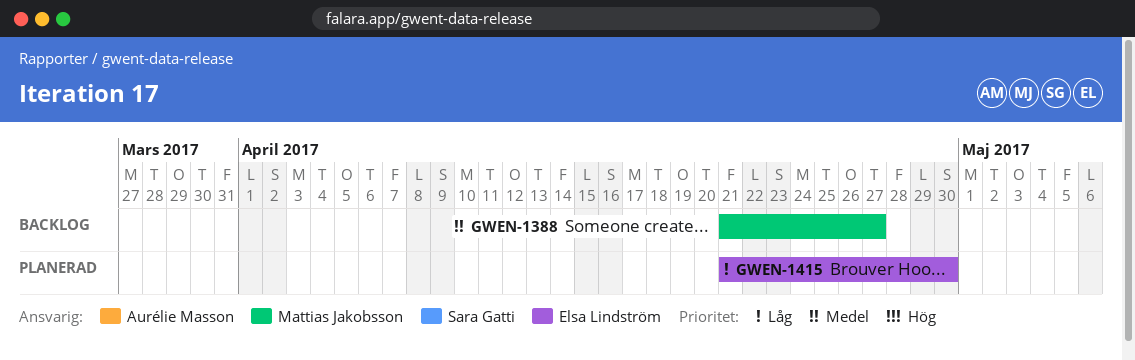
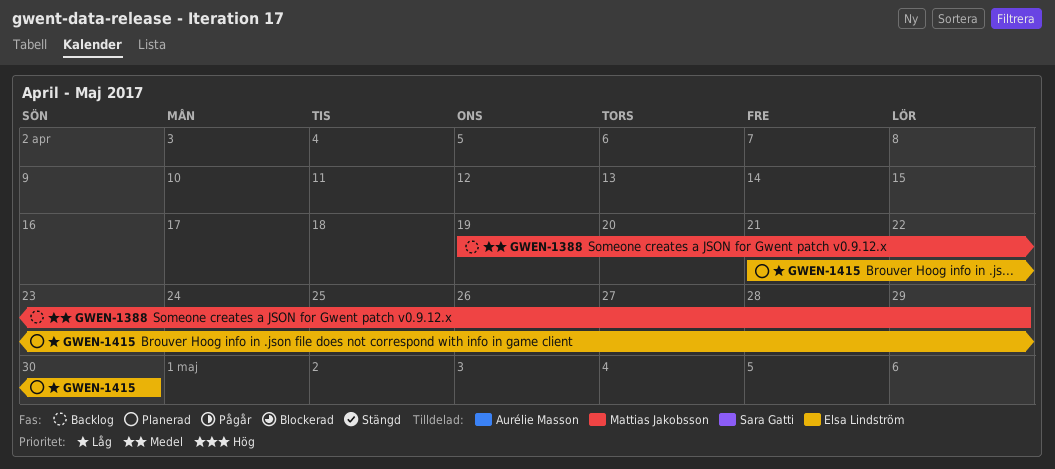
GWEN-1388, start: Apr 21 -> Apr 19
GWEN-1388, due: Apr 27 -> Apr 29

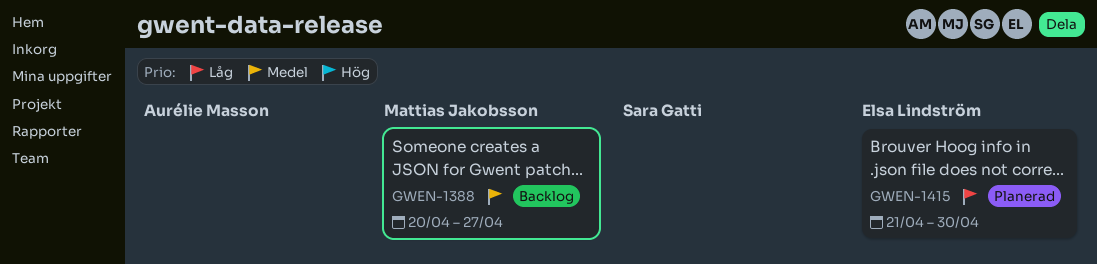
GWEN-1388, start: Apr 19 -> Apr 20
GWEN-1388, due: Apr 29 -> Apr 27

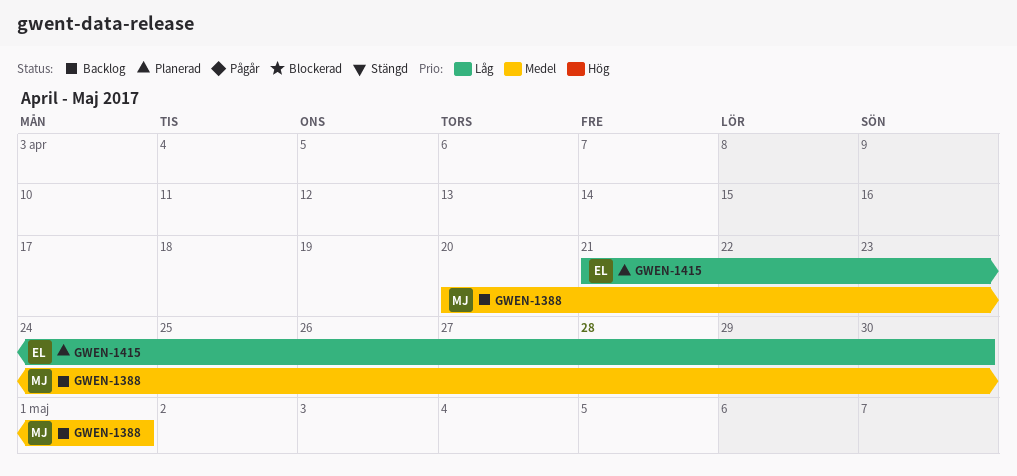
GWEN-1388, due: Apr 27 -> May 1

